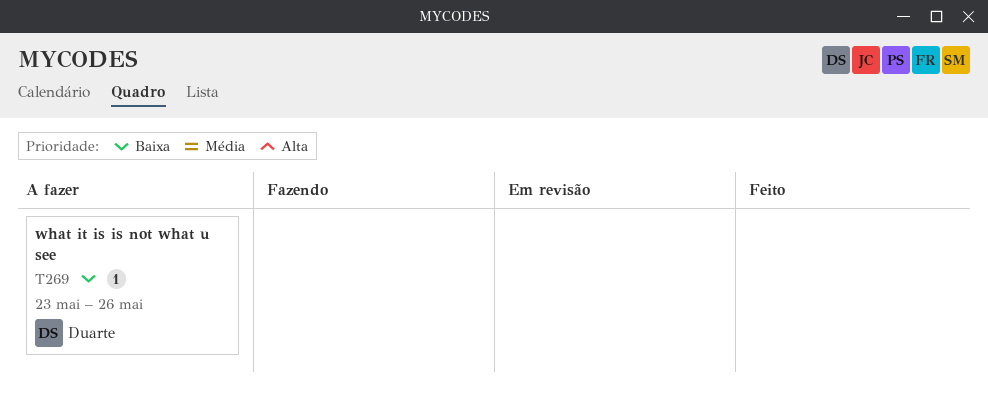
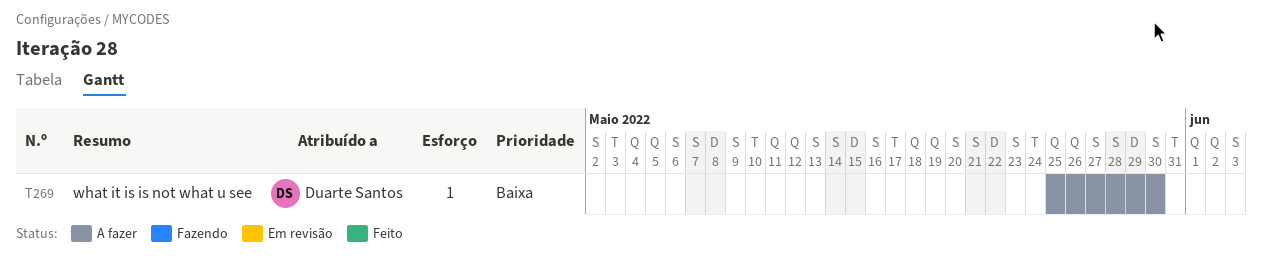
T269, start: May 23 -> May 25
T269, due: May 26 -> May 30

